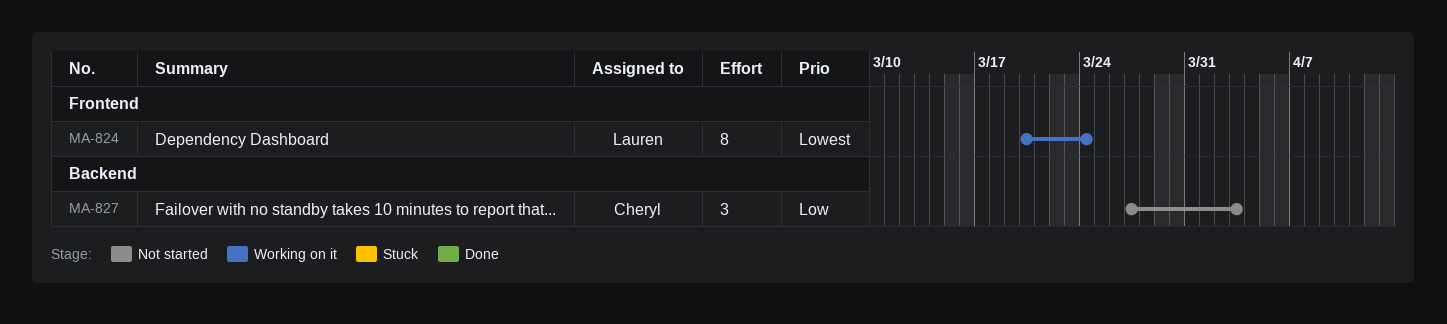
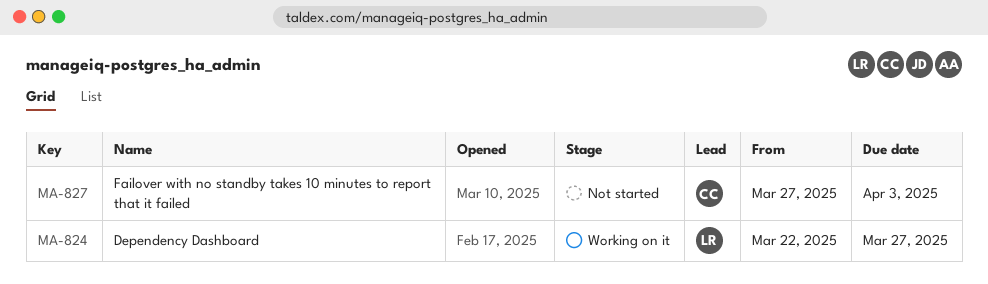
MA-824, start: Mar 20 -> Mar 22
MA-824, due: Mar 24 -> Mar 27

